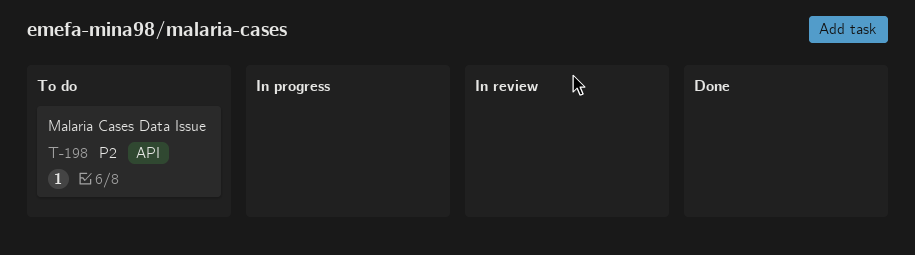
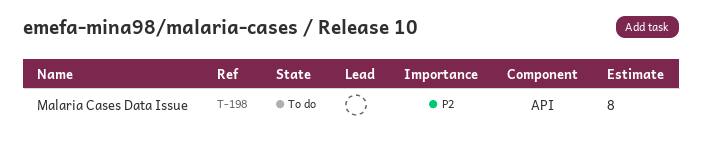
T-198, estimate: 1 -> 8

